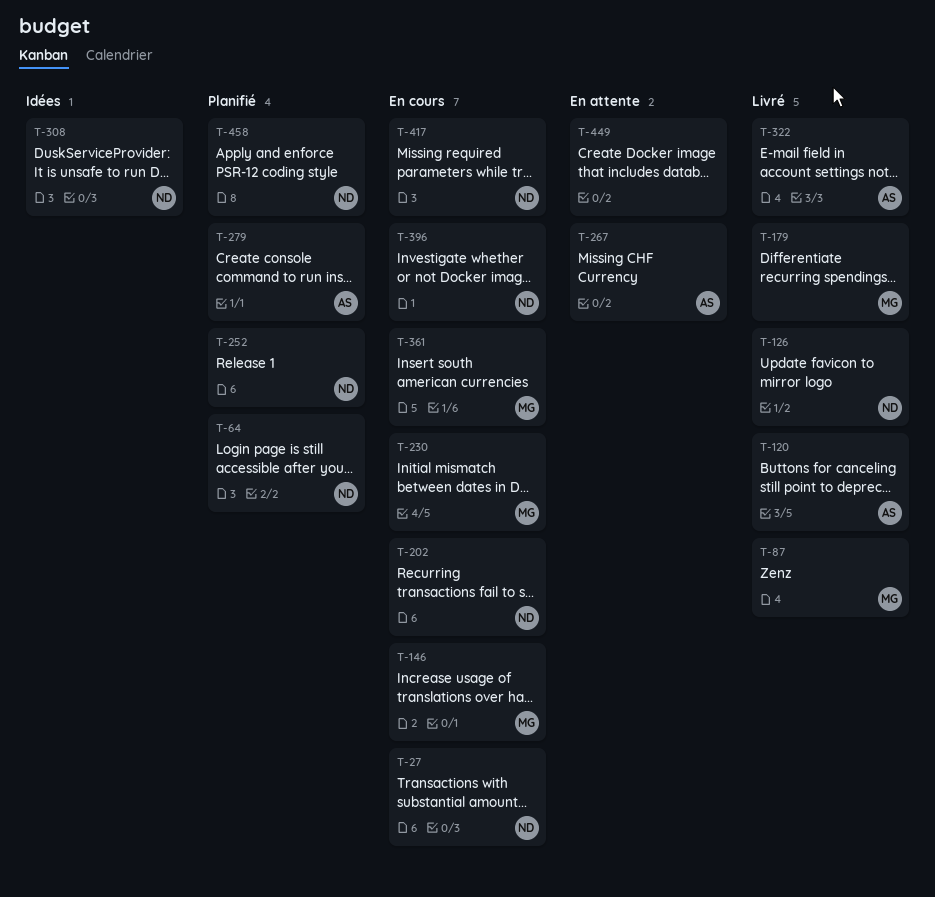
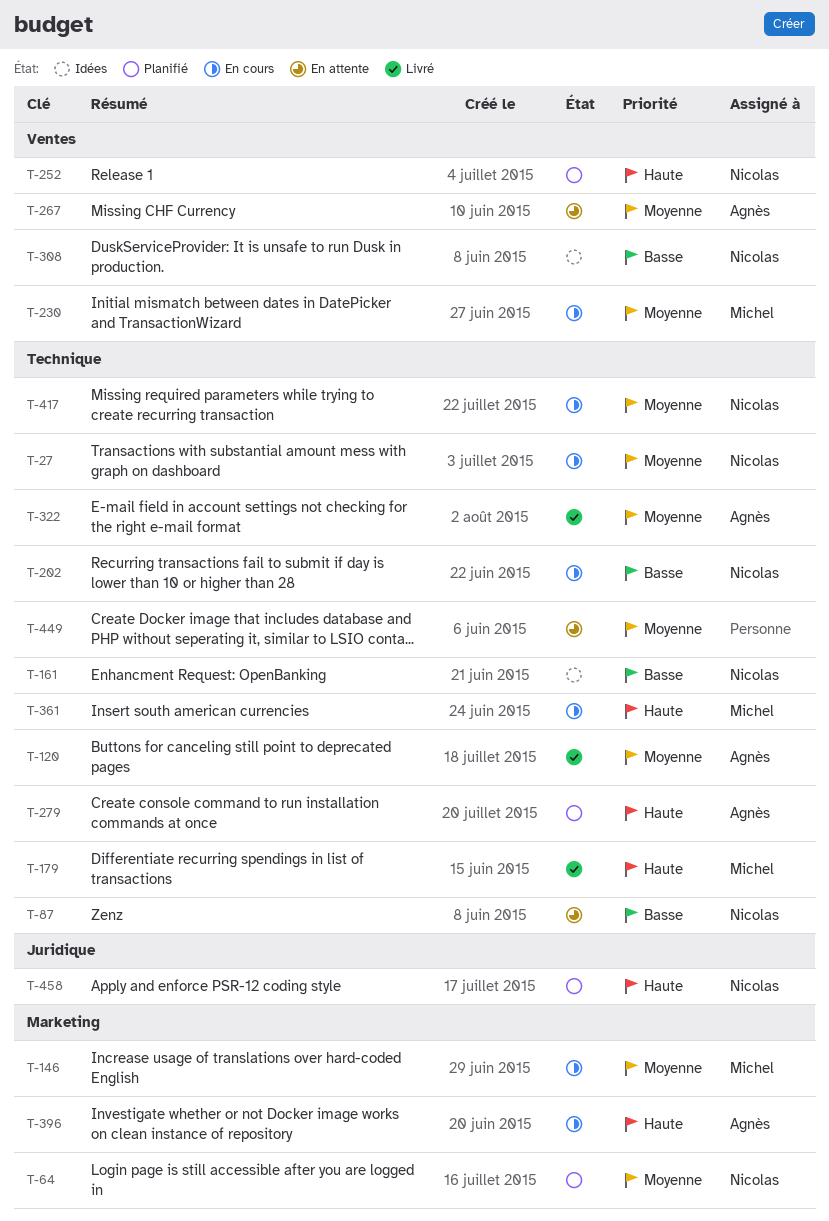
T-87, status: Livré -> En attente
T-87, owner: Michel -> Nicolas
T-126: present -> none
T-161: none -> present
T-396, owner: Nicolas -> Agnès

